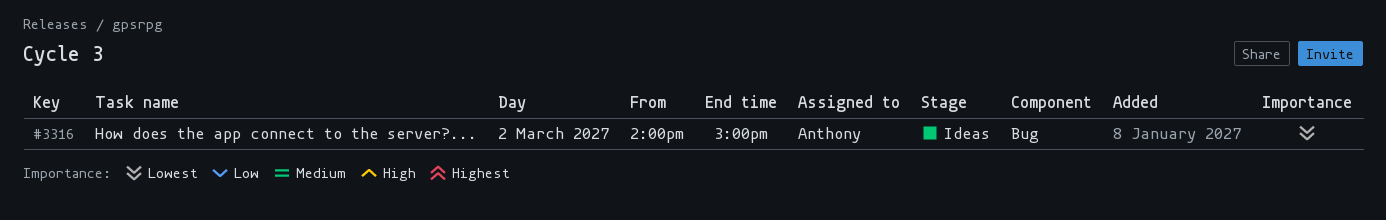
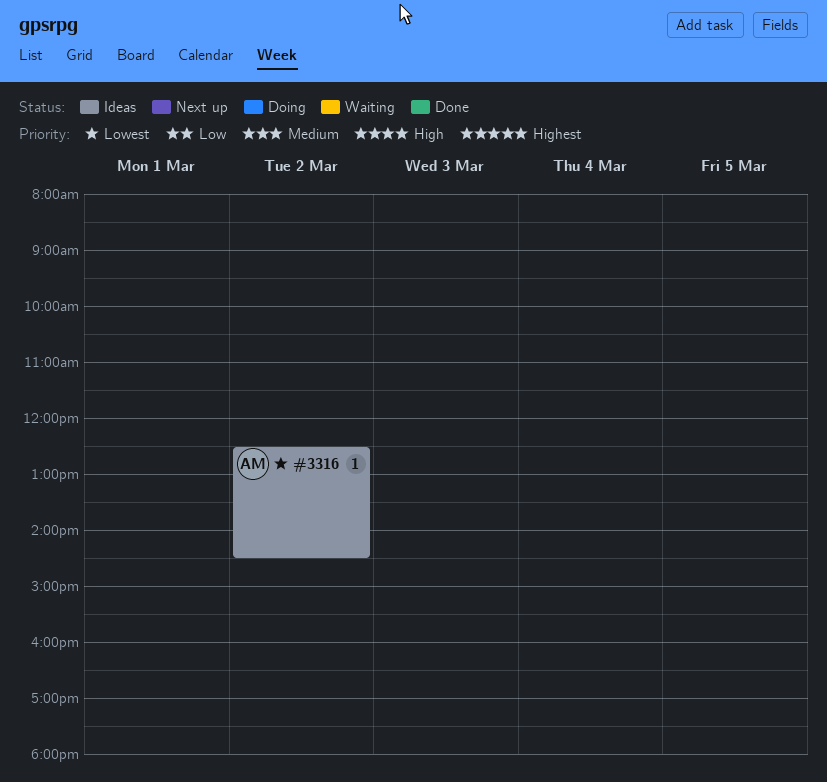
#3316, begins: 14:00 -> 12:30
#3316, ends: 15:00 -> 14:30

